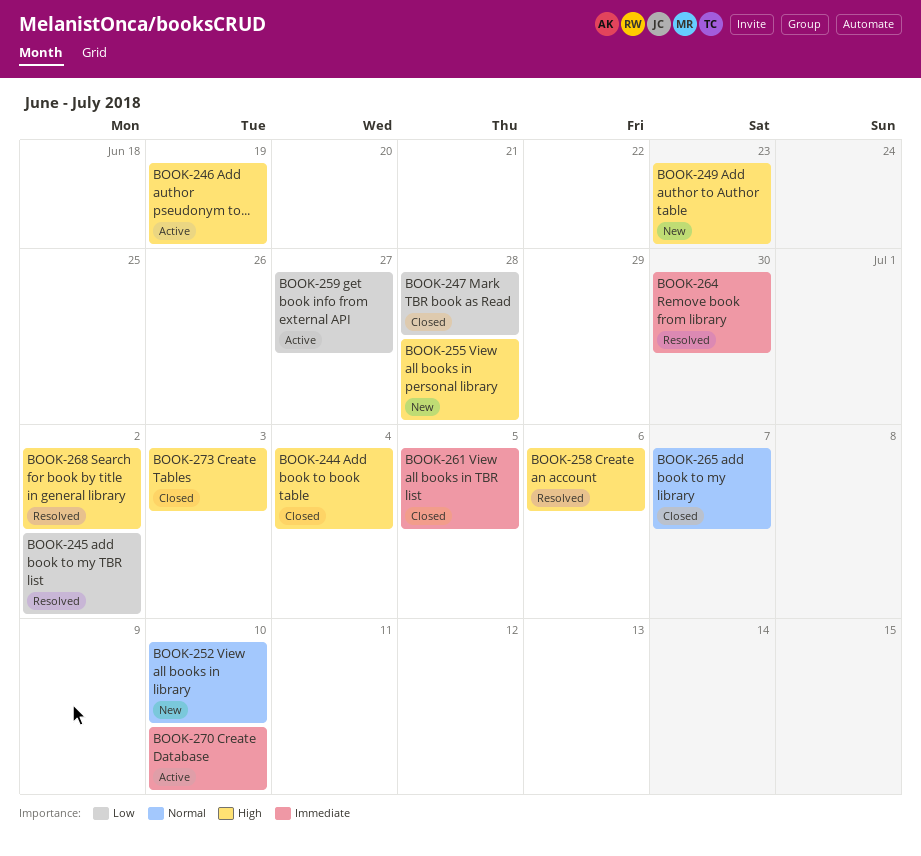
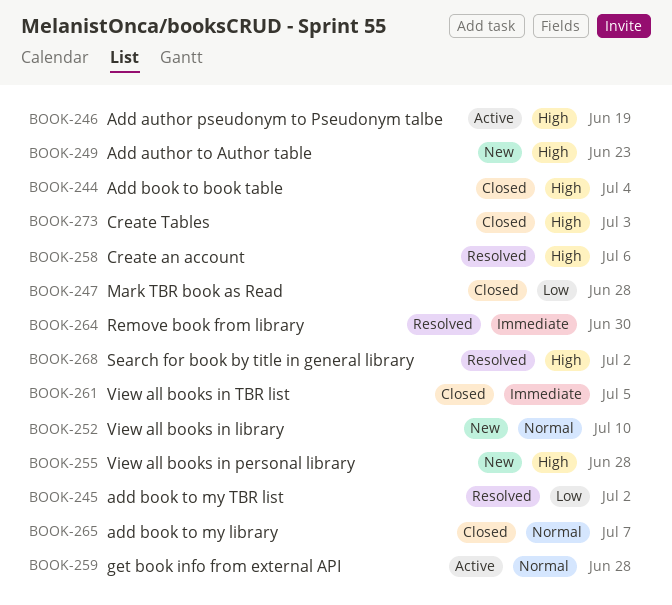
BOOK-259, priority: Low -> Normal
BOOK-259, due: Jun 27 -> Jun 28
BOOK-270: present -> none

